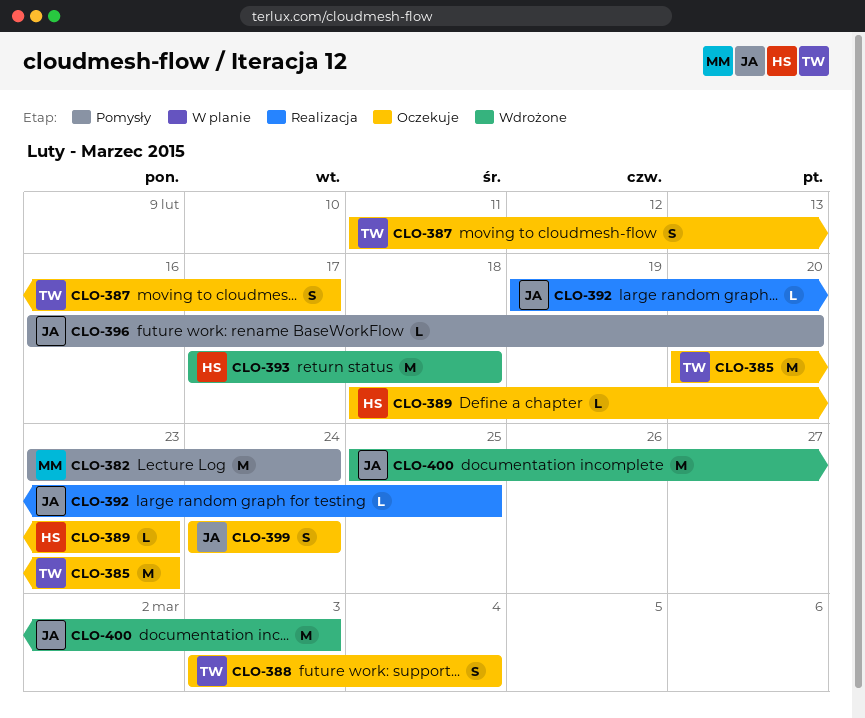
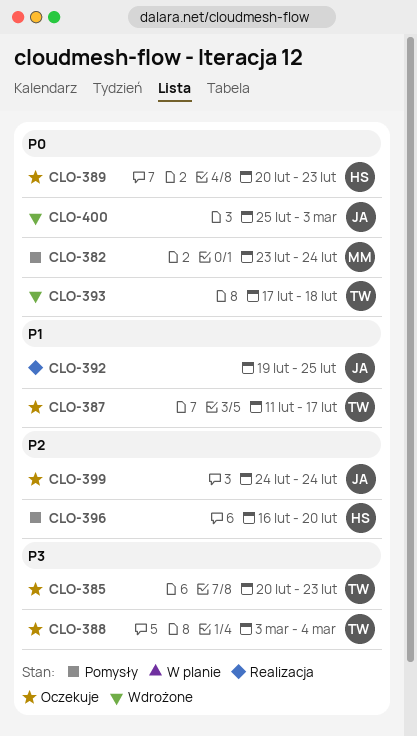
CLO-389, start: Feb 18 -> Feb 20
CLO-393, owner: HS -> TW
CLO-396, owner: JA -> HS

